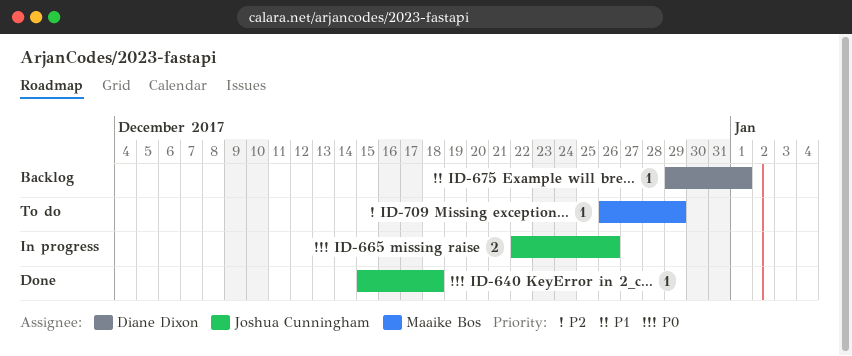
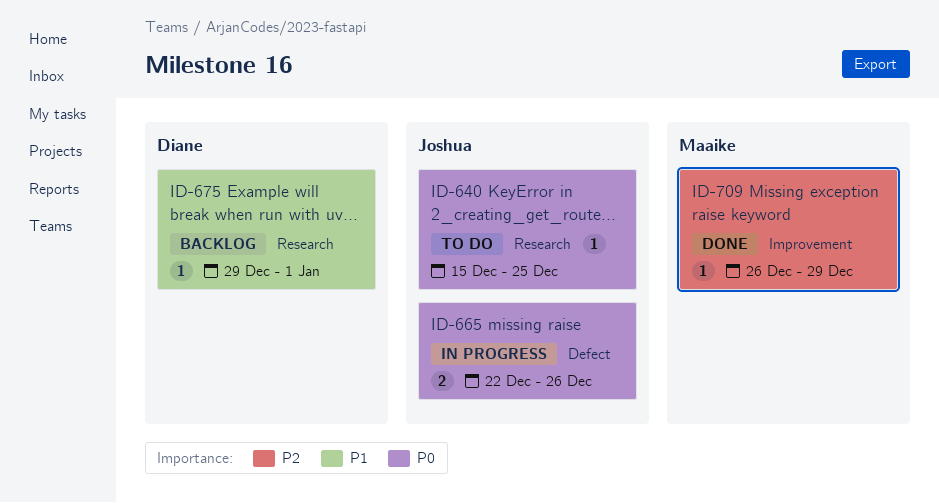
ID-640, status: Done -> To do
ID-640, due: Dec 18 -> Dec 25
ID-709, status: To do -> Done

